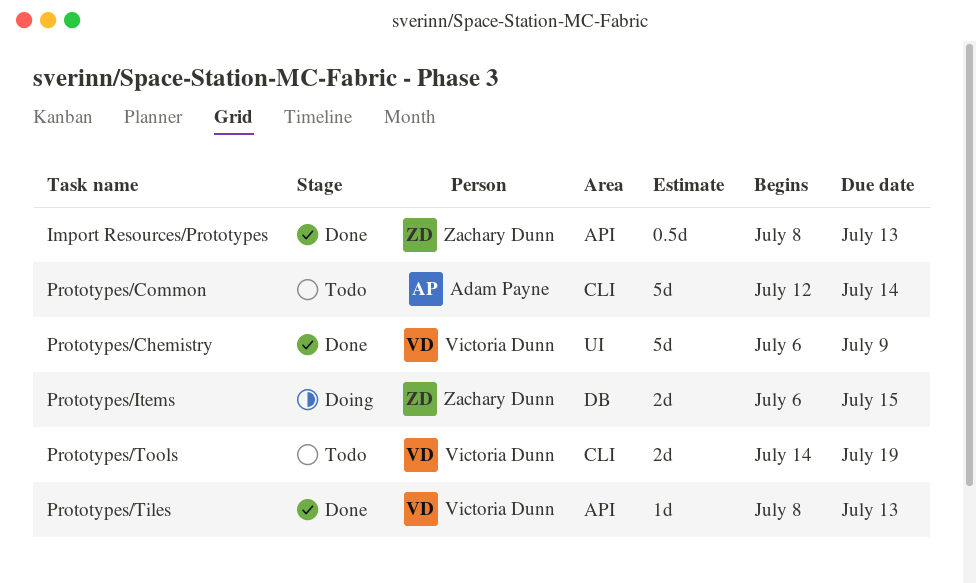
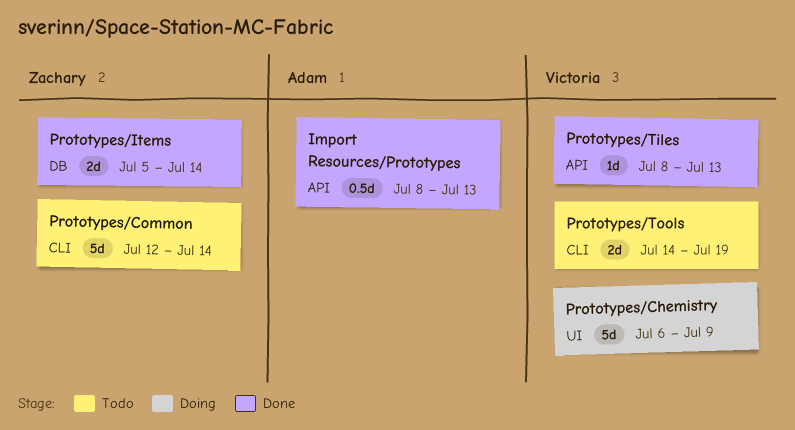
Import Resources/Prototypes, owner: Zachary Dunn -> Adam Payne
Prototypes/Chemistry, status: Done -> Doing
Prototypes/Common, owner: Adam Payne -> Zachary Dunn
Prototypes/Items, status: Doing -> Done
Prototypes/Items, start: Jul 6 -> Jul 5
Prototypes/Items, due: Jul 15 -> Jul 14

